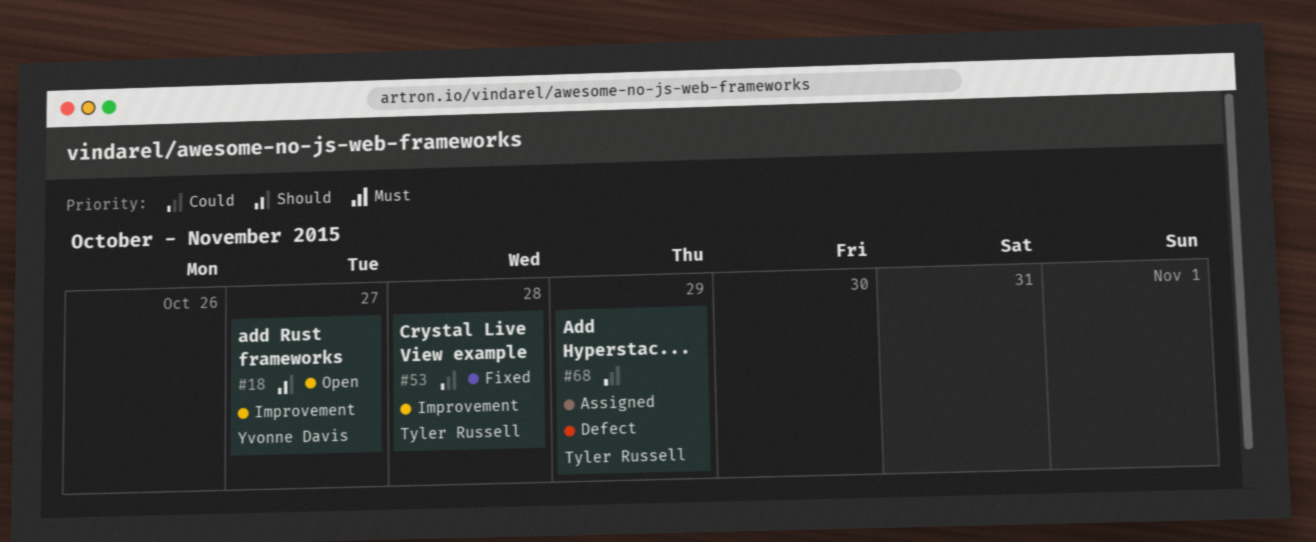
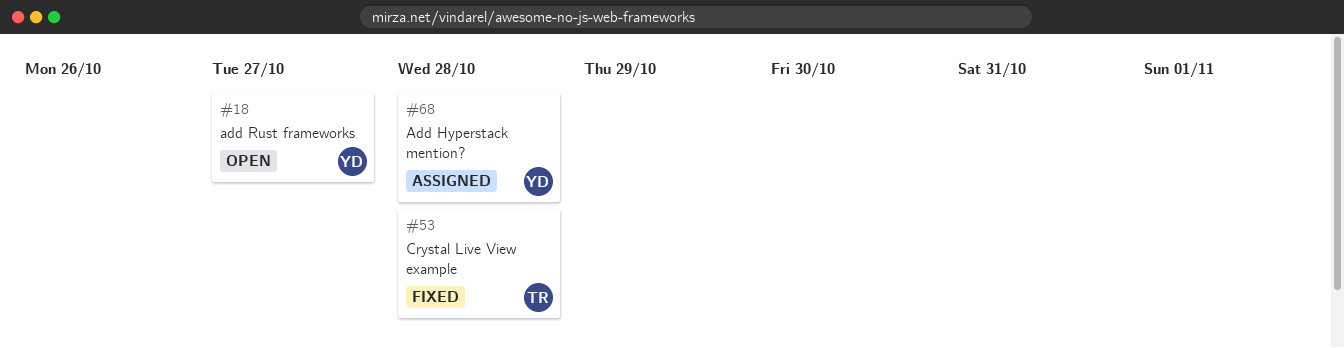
#68, owner: Tyler Russell -> Yvonne Davis
#68, due: Oct 29 -> Oct 28

